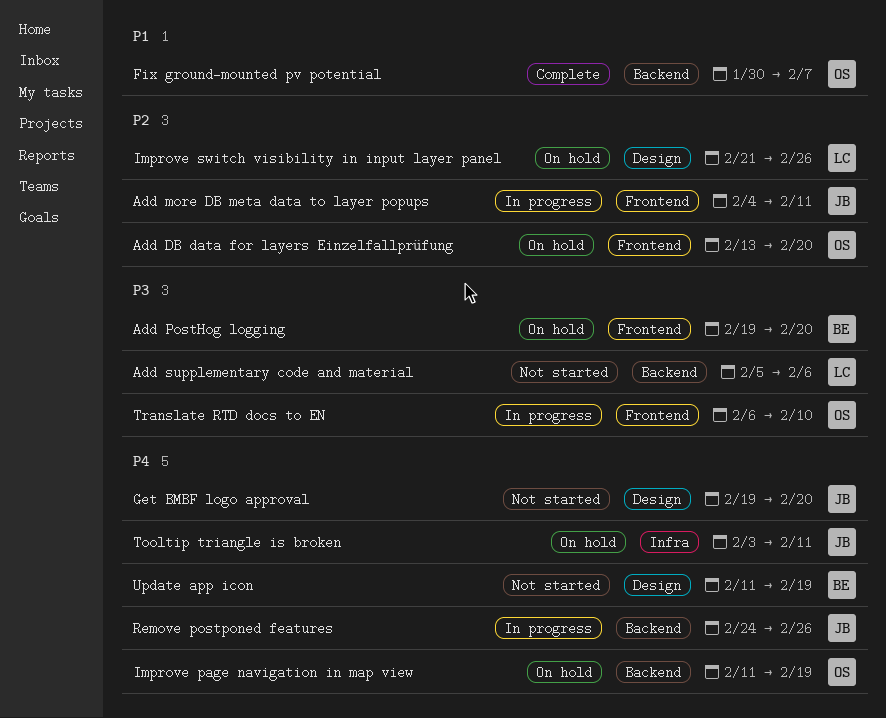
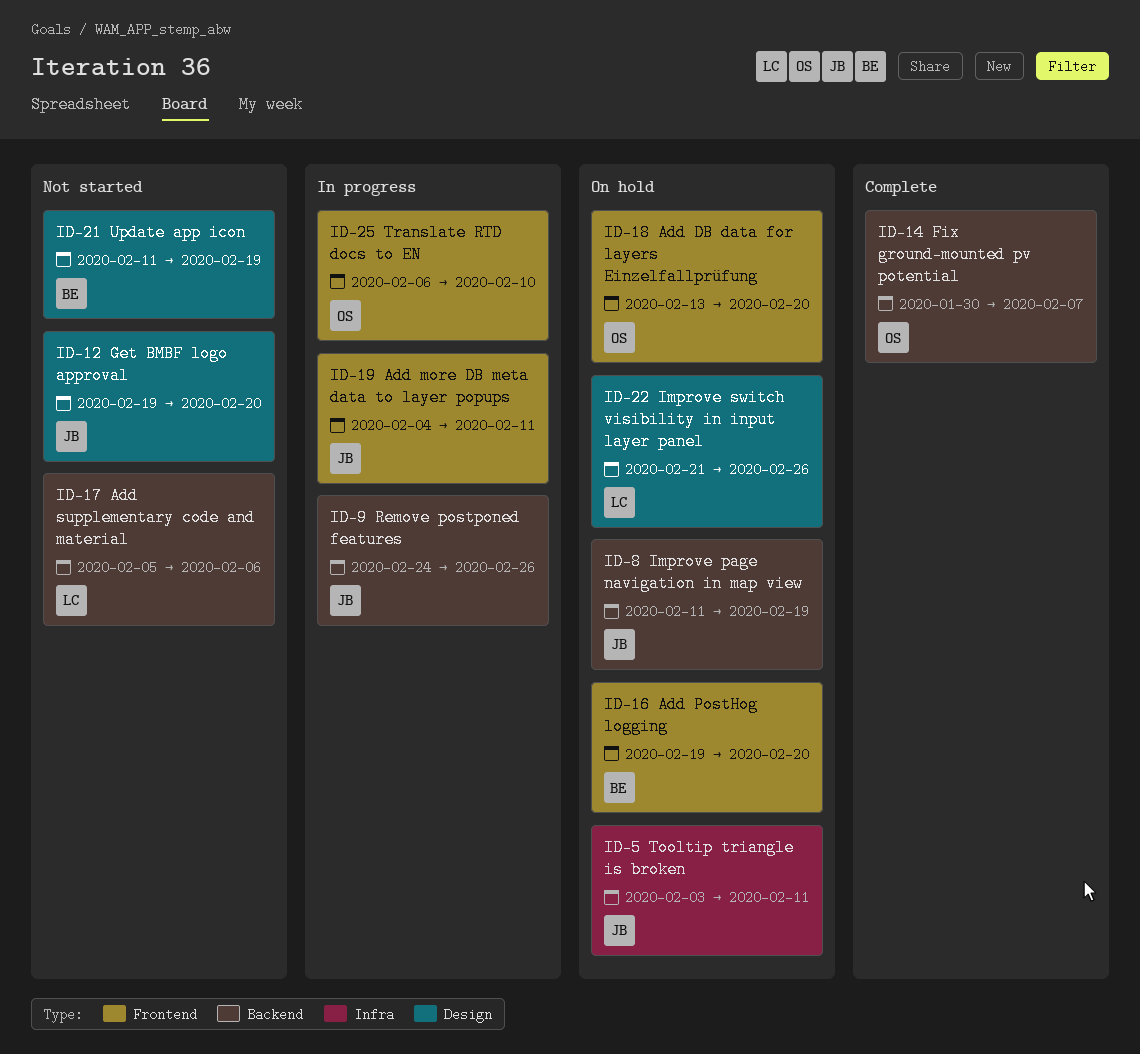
Improve page navigation in map view, owner: OS -> JB

